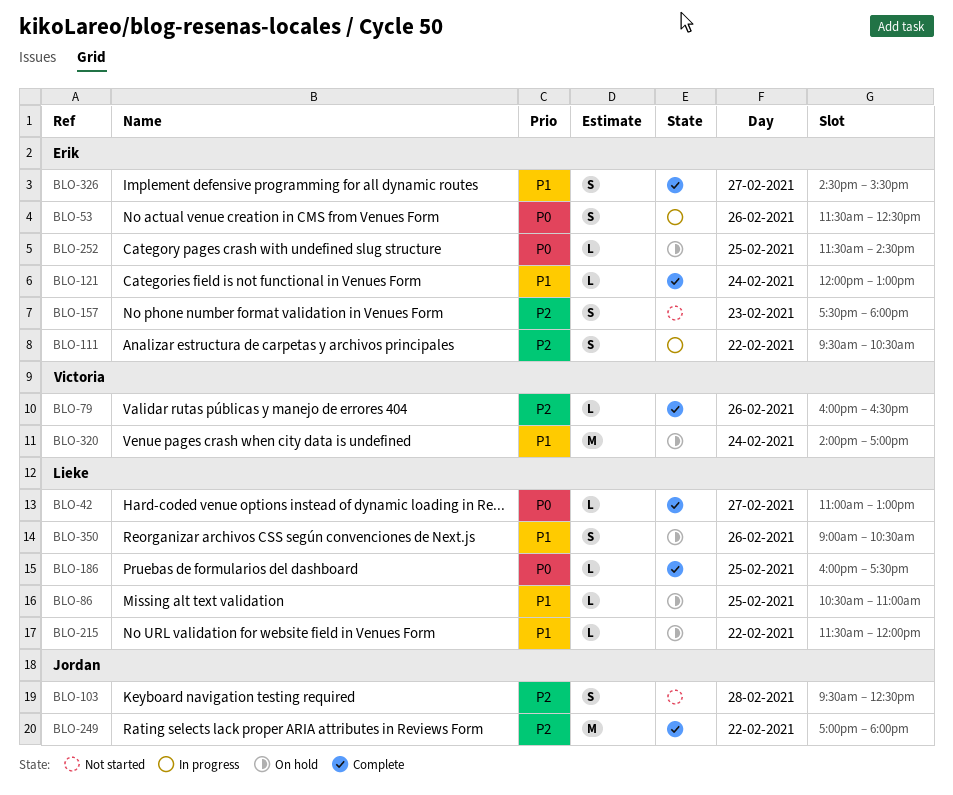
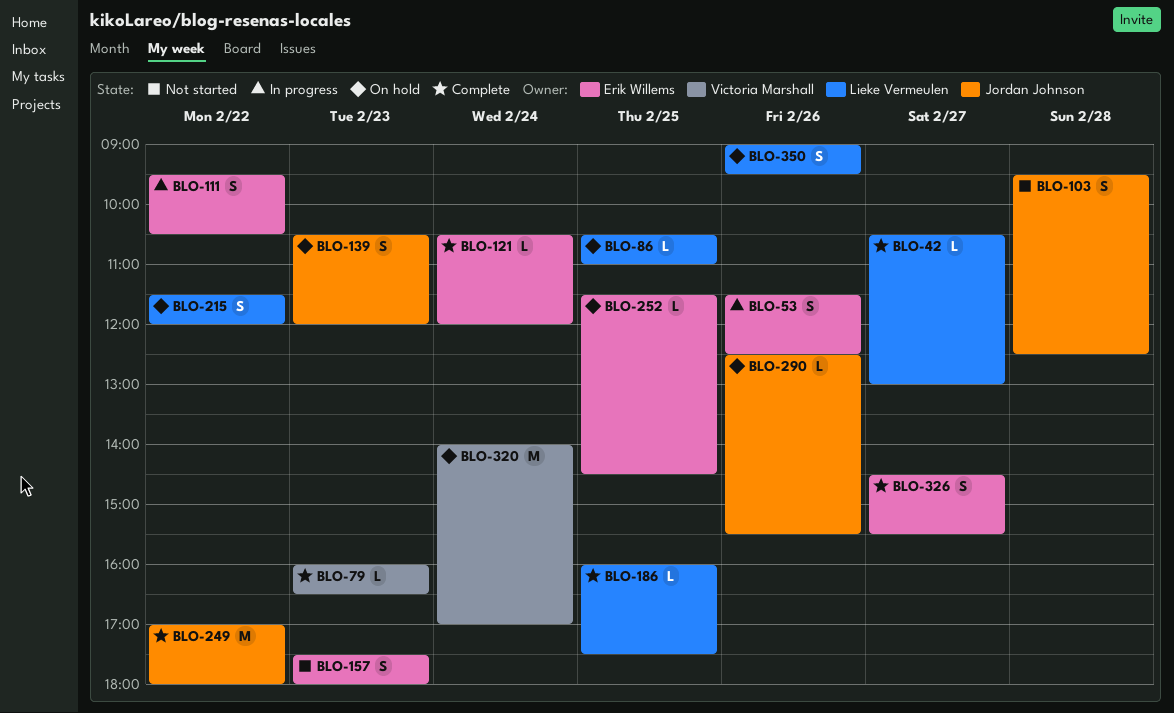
BLO-42, begins: 11:00 -> 10:30
BLO-79, day: Feb 26 -> Feb 23
BLO-121, begins: 12:00 -> 10:30
BLO-121, ends: 13:00 -> 12:00
BLO-139: none -> present
BLO-215, estimate: L -> S
BLO-290: none -> present
BLO-350, ends: 10:30 -> 09:30

